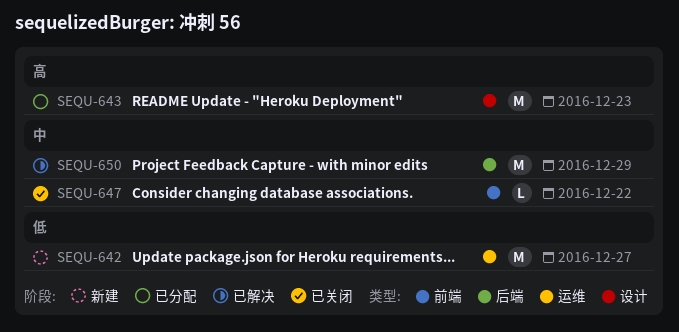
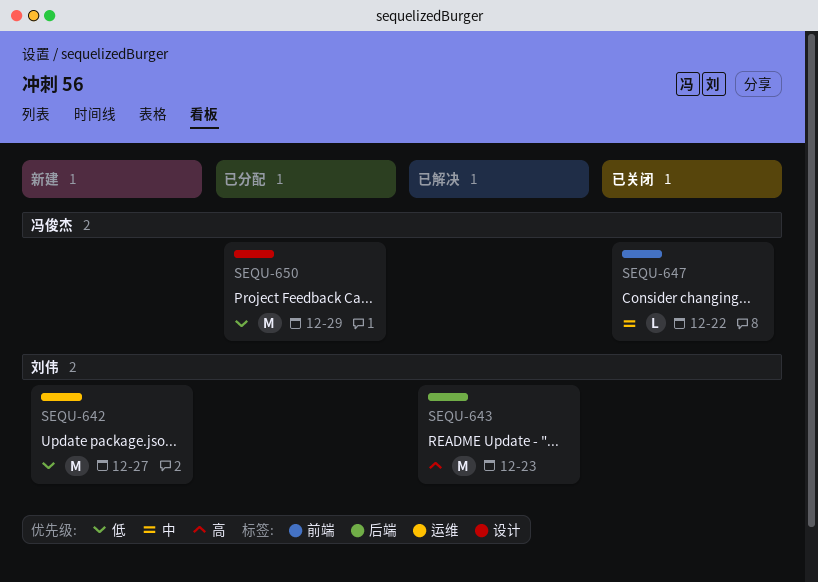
SEQU-643, status: 已分配 -> 已解决
SEQU-643, label: 设计 -> 后端
SEQU-650, status: 已解决 -> 已分配
SEQU-650, priority: 中 -> 低
SEQU-650, label: 后端 -> 设计

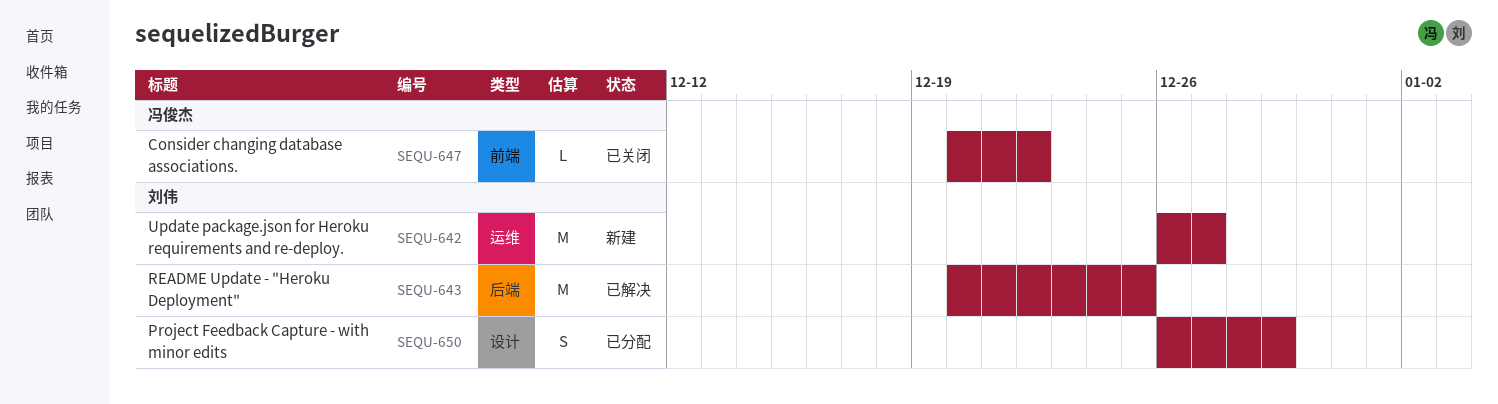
SEQU-643, due: Dec 23 -> Dec 25
SEQU-650, owner: 冯俊杰 -> 刘伟
SEQU-650, estimate: M -> S

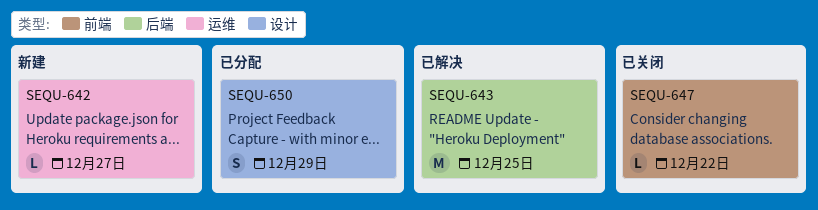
SEQU-642, estimate: M -> L

